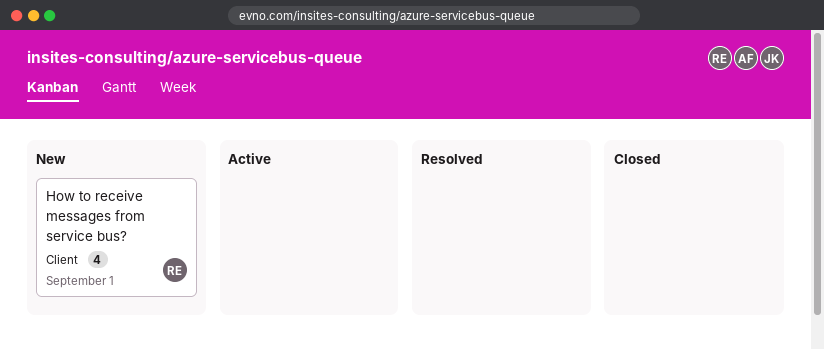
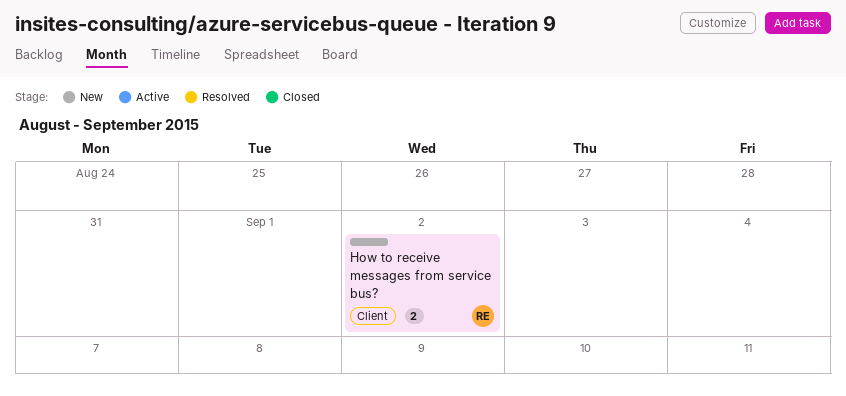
How to receive messages from service bus?, estimate: 4 -> 2
How to receive messages from service bus?, due: Sep 1 -> Sep 2

